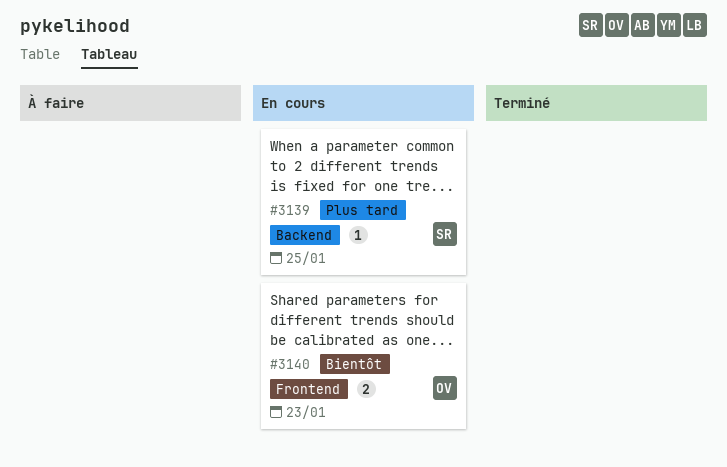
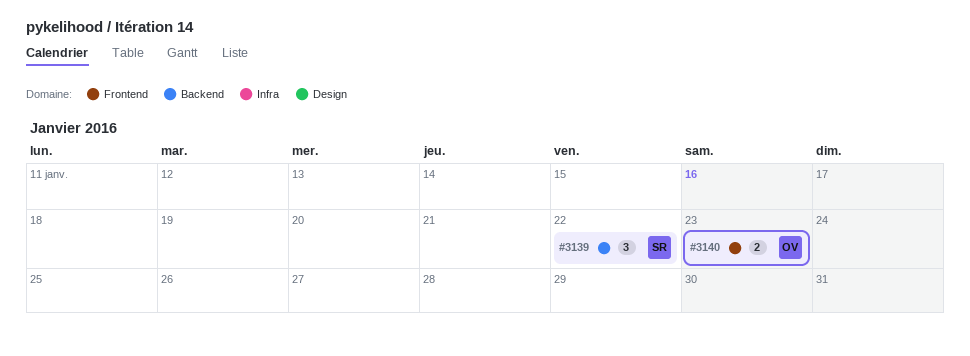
#3139, estimate: 1 -> 3
#3139, due: Jan 25 -> Jan 22

